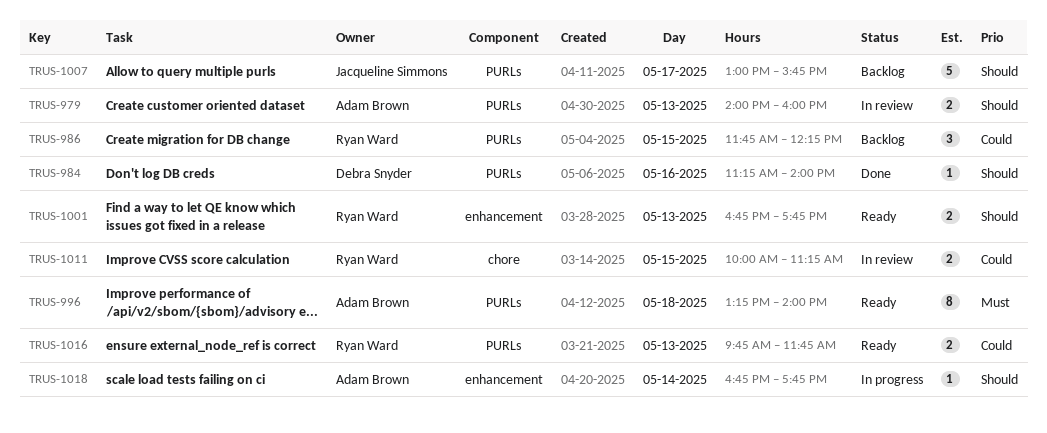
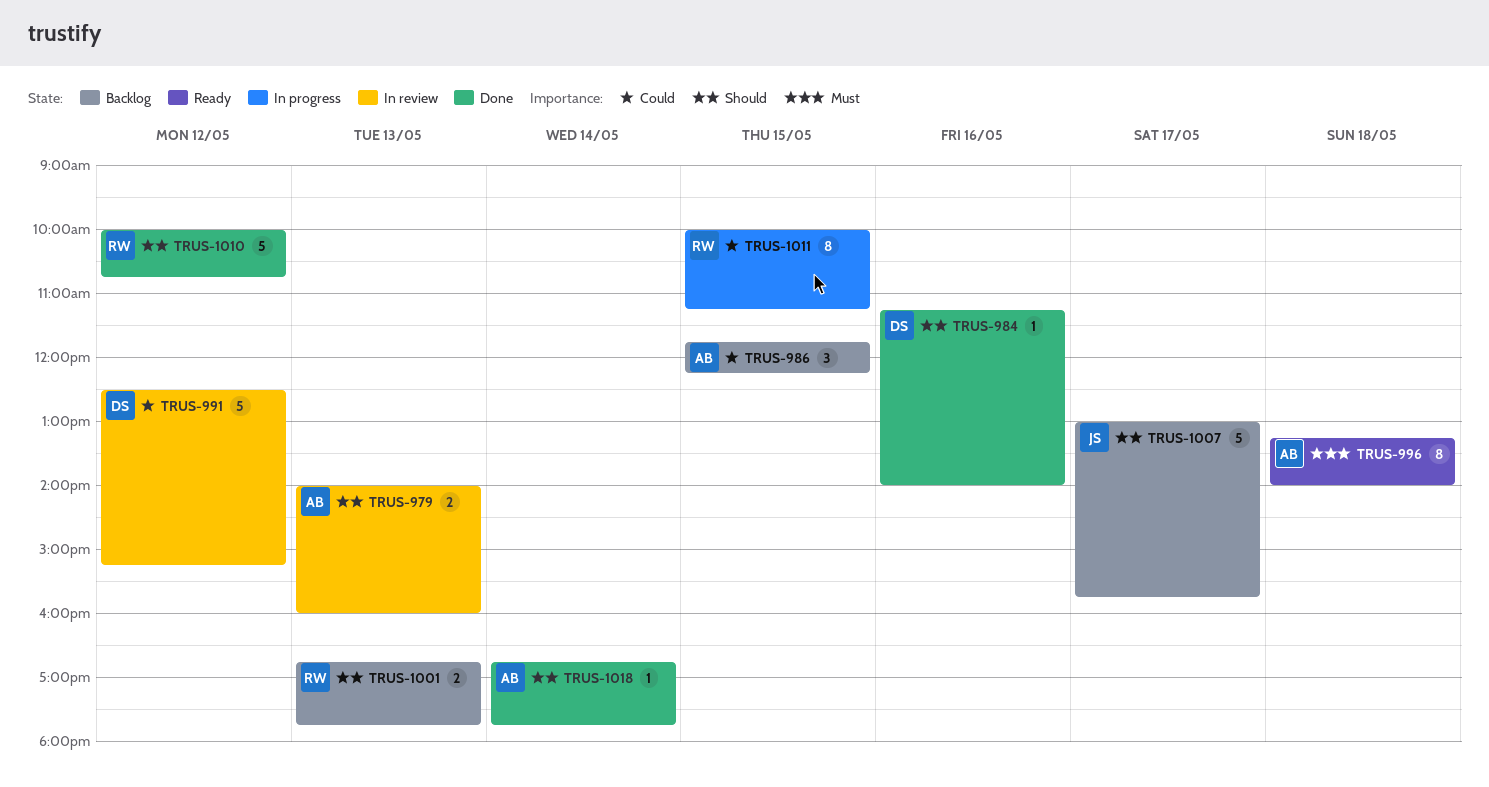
TRUS-986, owner: Ryan Ward -> Adam Brown
TRUS-991: none -> present
TRUS-1001, status: Ready -> Backlog
TRUS-1010: none -> present
TRUS-1011, status: In review -> In progress
TRUS-1011, estimate: 2 -> 8
TRUS-1016: present -> none
TRUS-1018, status: In progress -> Done

